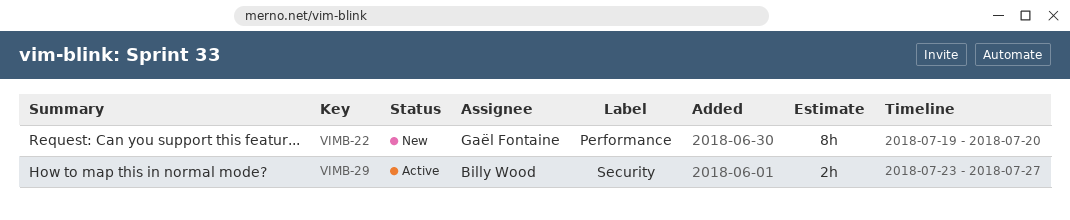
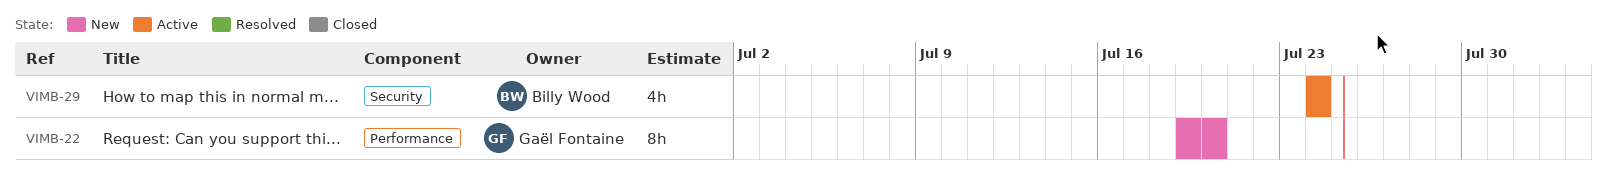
VIMB-29, estimate: 2h -> 4h
VIMB-29, start: Jul 23 -> Jul 24
VIMB-29, due: Jul 27 -> Jul 24

